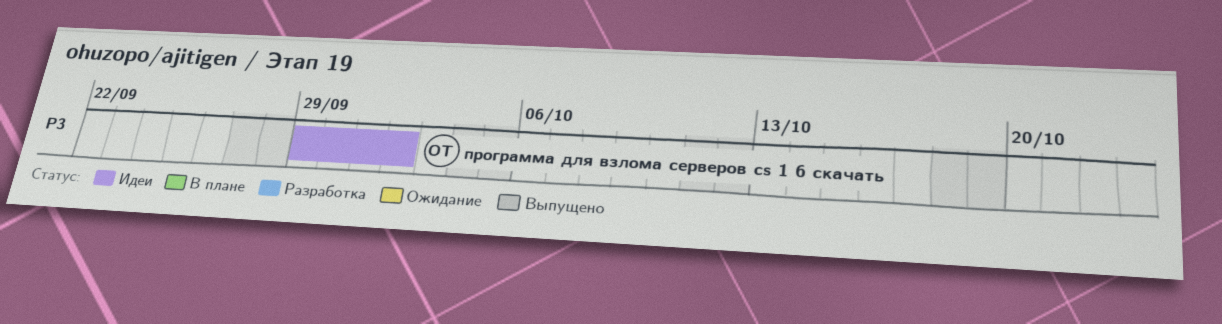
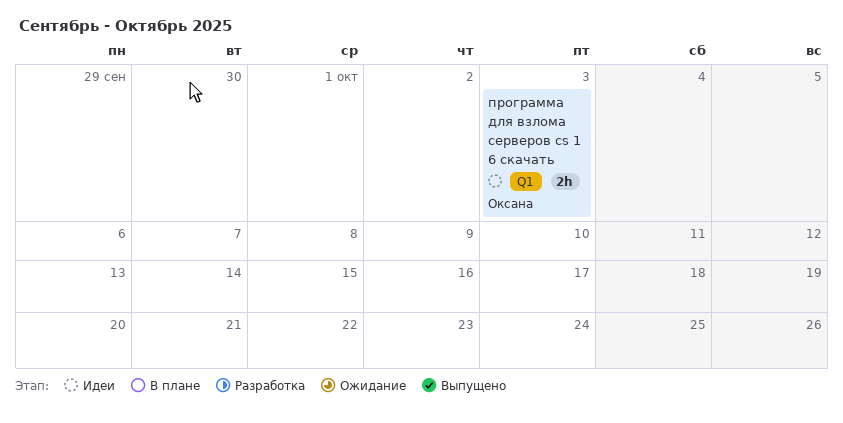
программа для взлома серверов cs 1 6 скачать, due: Oct 2 -> Oct 3

